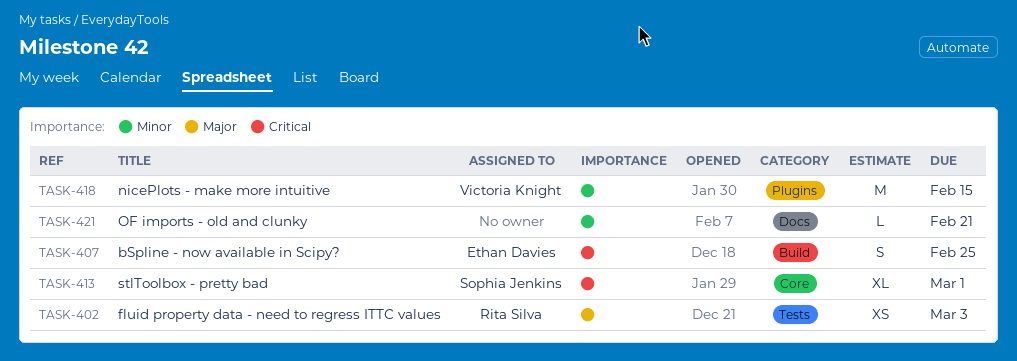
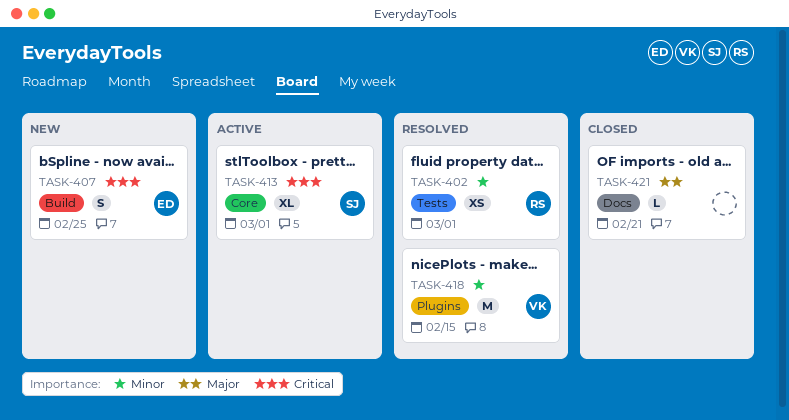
TASK-402, priority: Major -> Minor
TASK-402, due: Mar 3 -> Mar 1
TASK-421, priority: Minor -> Major

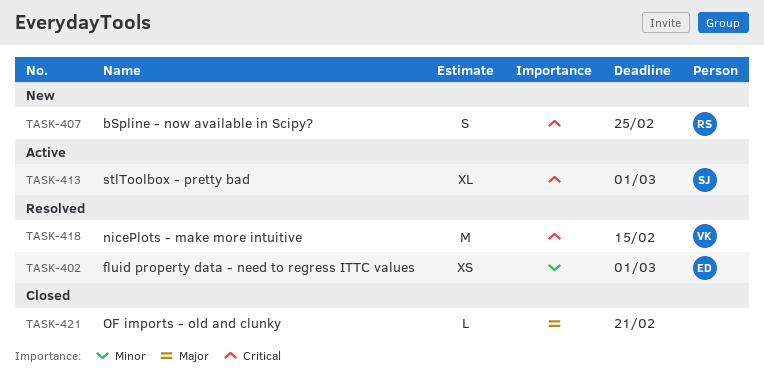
TASK-402, owner: RS -> ED
TASK-407, owner: ED -> RS
TASK-418, priority: Minor -> Critical

